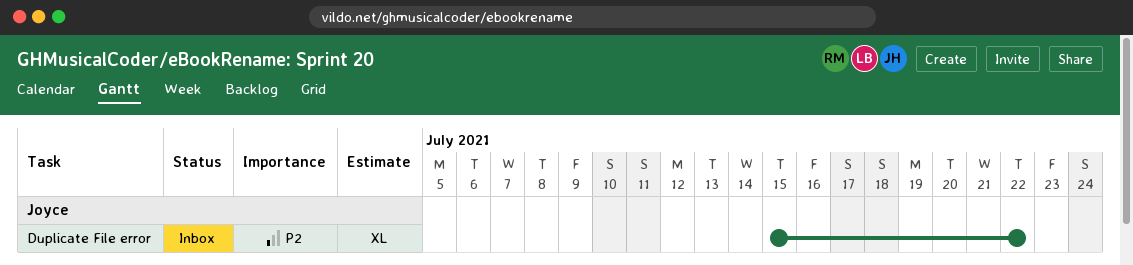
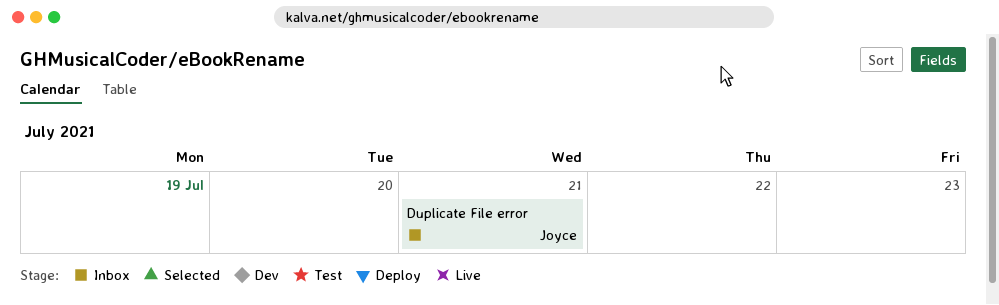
Duplicate File error, due: Jul 22 -> Jul 21

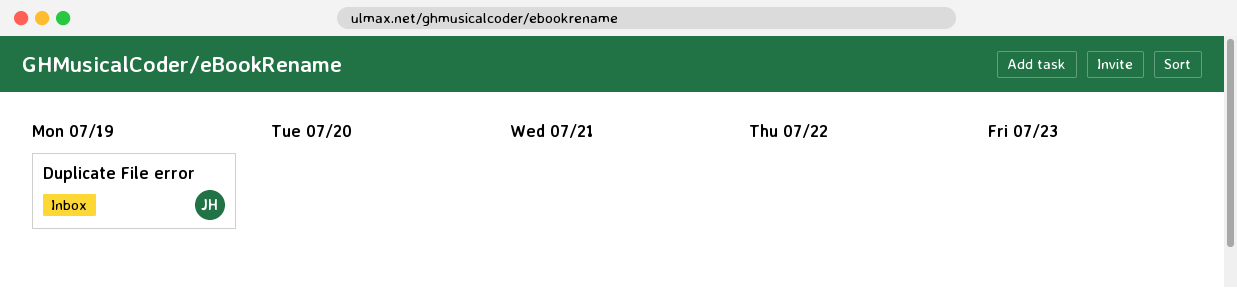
Duplicate File error, due: Jul 21 -> Jul 19

